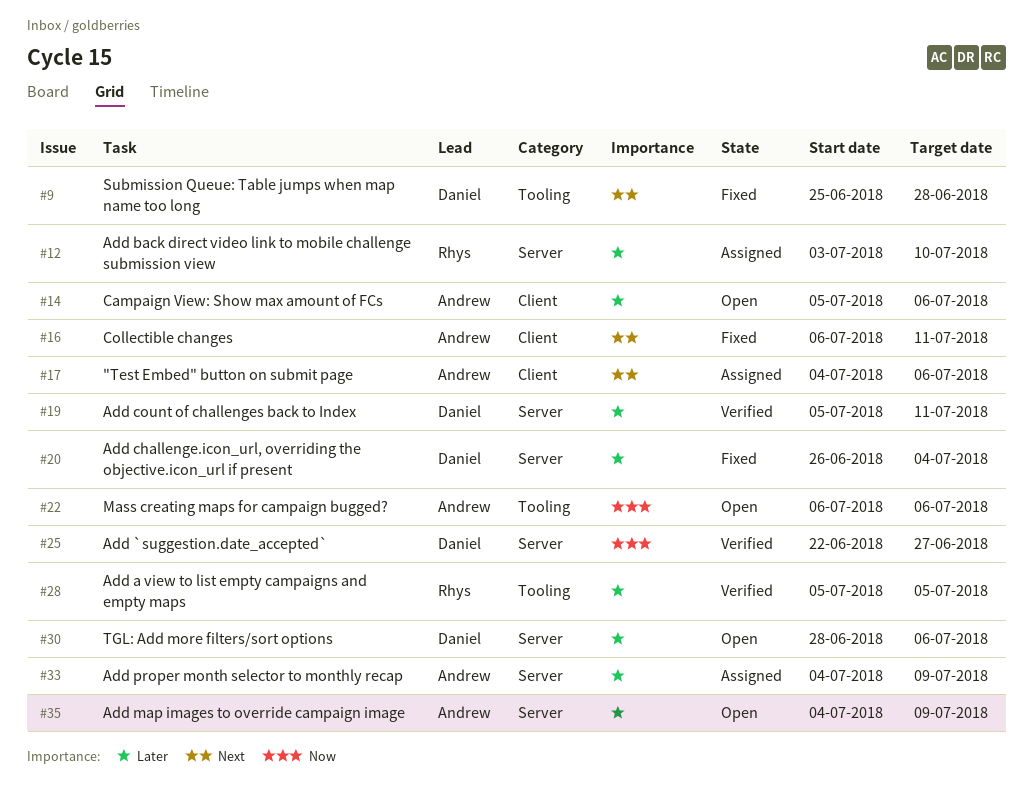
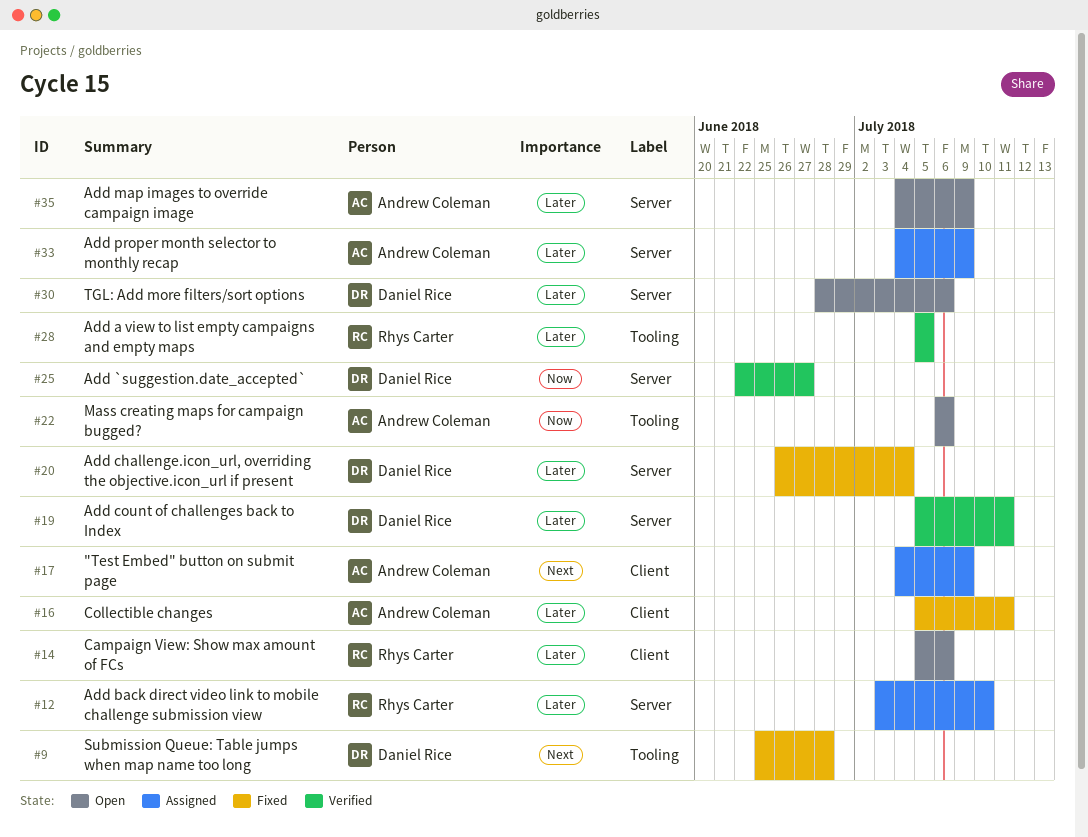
#14, owner: Andrew Coleman -> Rhys Carter
#16, priority: Next -> Later
#16, start: Jul 6 -> Jul 5
#17, due: Jul 6 -> Jul 9

